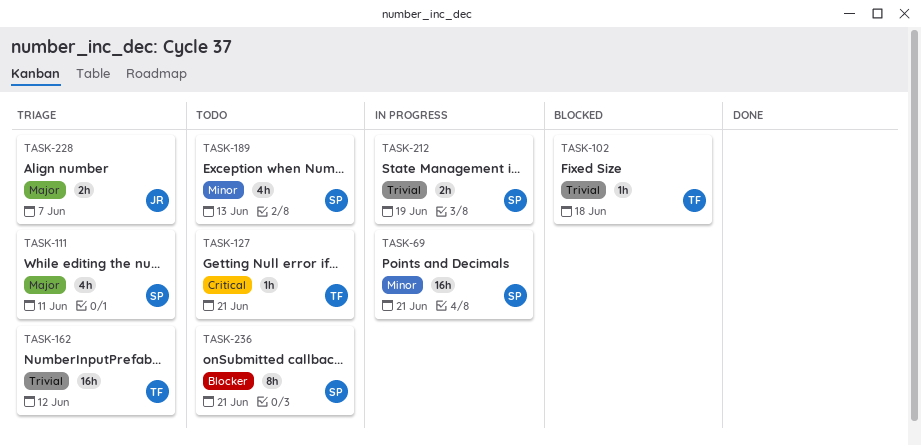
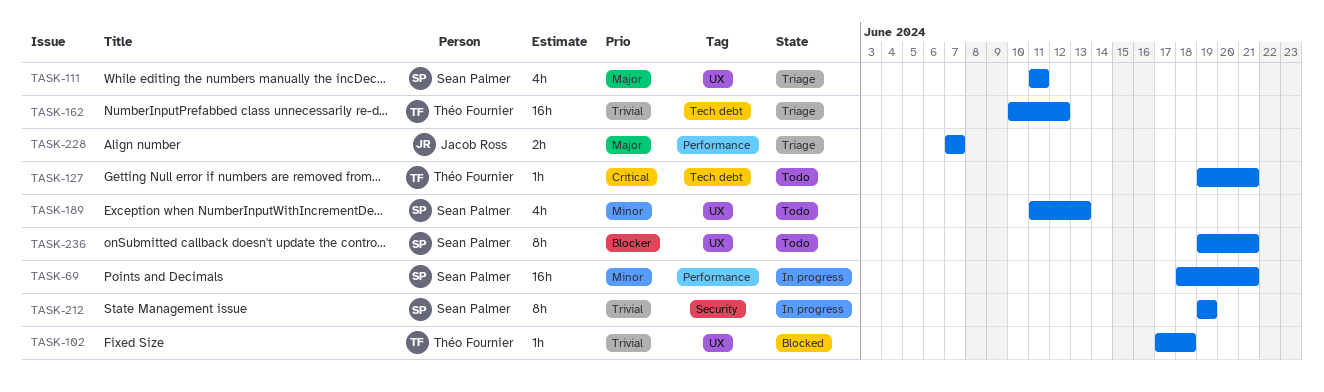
TASK-212, estimate: 2h -> 8h

